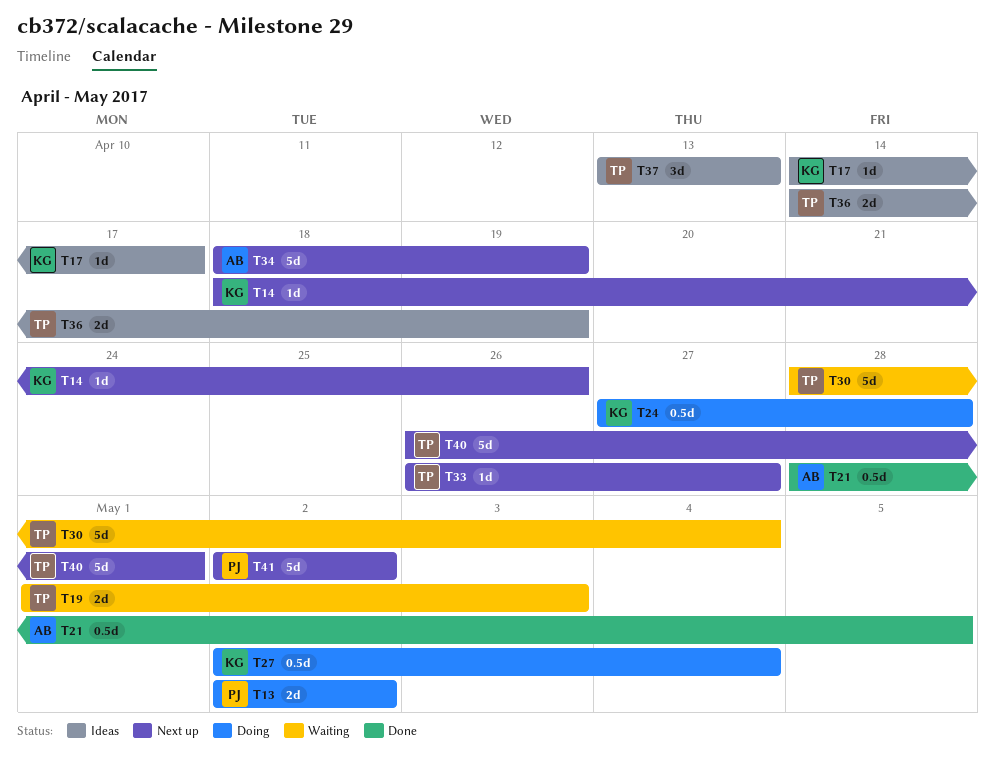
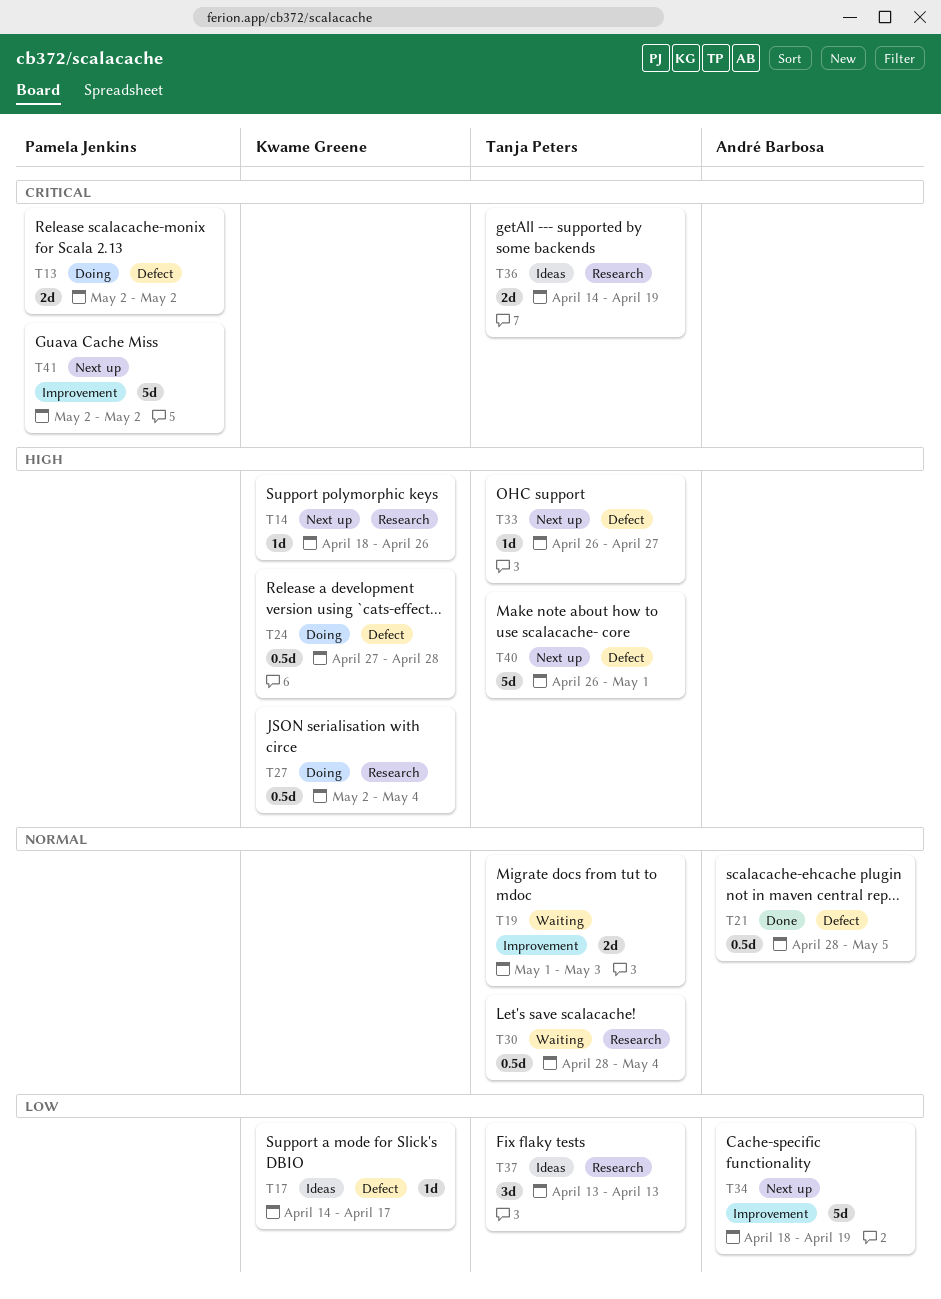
T30, estimate: 5d -> 0.5d

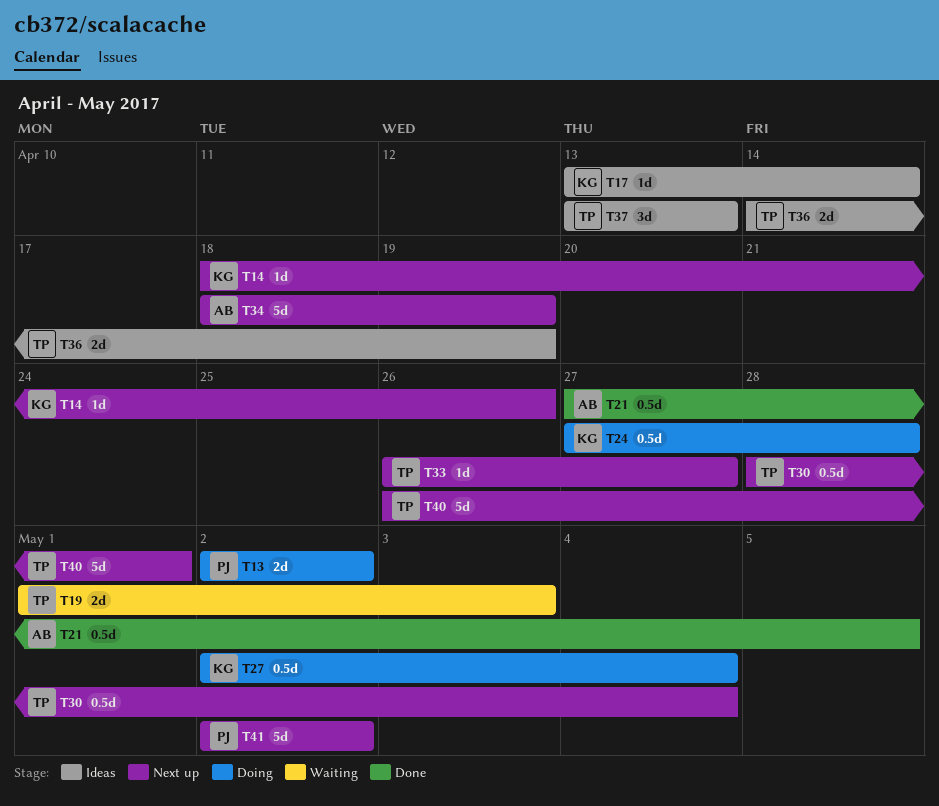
T17, start: Apr 14 -> Apr 13
T17, due: Apr 17 -> Apr 14
T21, start: Apr 28 -> Apr 27
T30, status: Waiting -> Next up

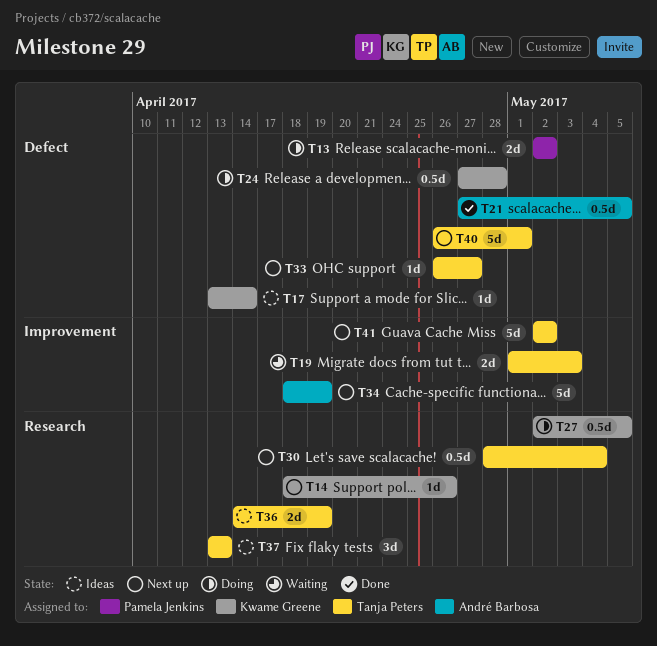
T27, due: May 4 -> May 5
T41, owner: Pamela Jenkins -> Tanja Peters

